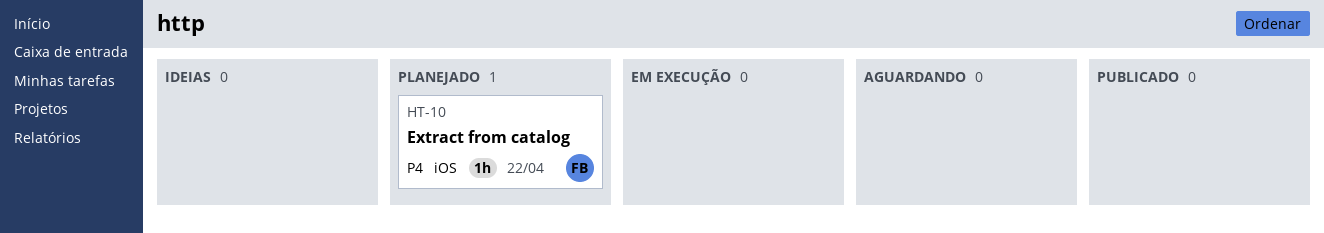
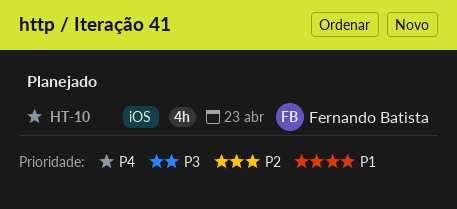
HT-10, estimate: 1h -> 4h
HT-10, due: Apr 22 -> Apr 23

